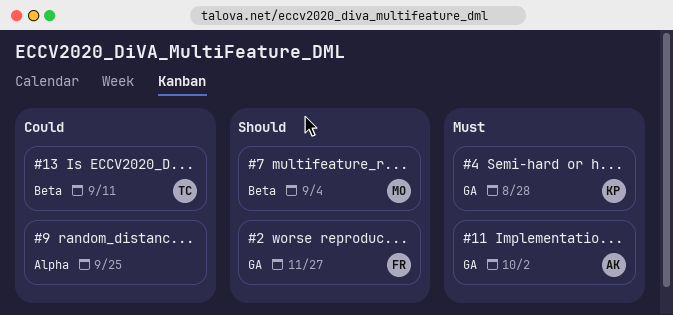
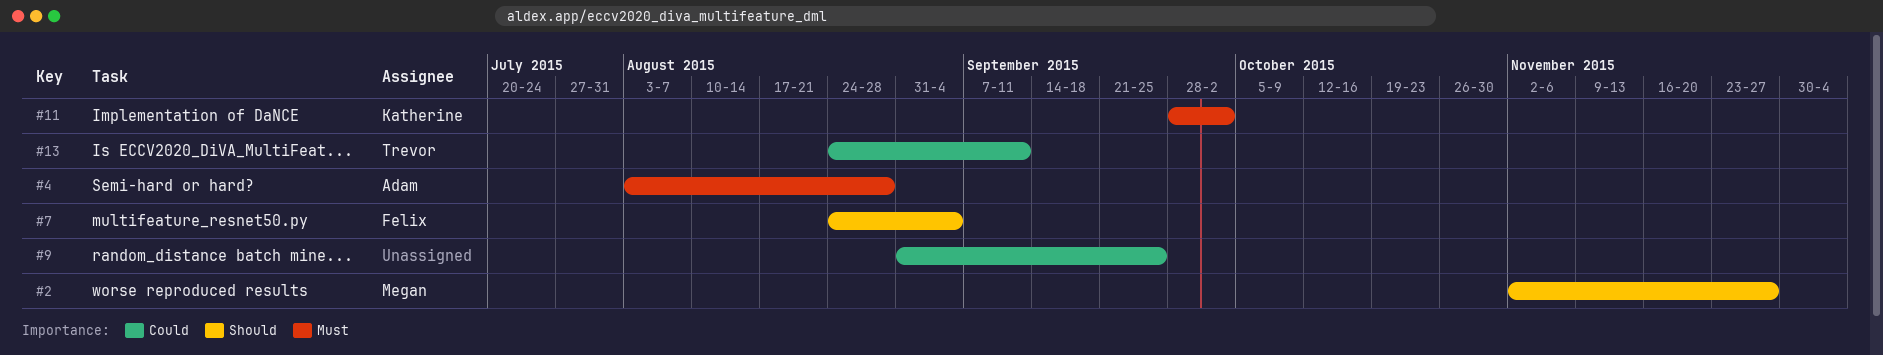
#2, owner: Felix -> Megan
#4, owner: Katherine -> Adam
#7, owner: Megan -> Felix
#11, owner: Adam -> Katherine

